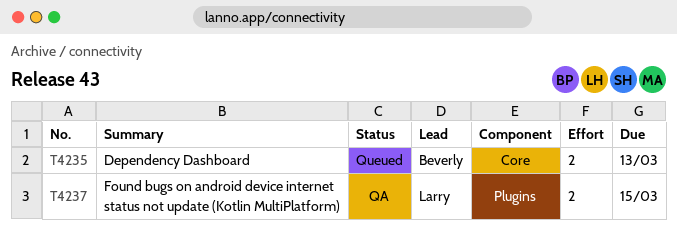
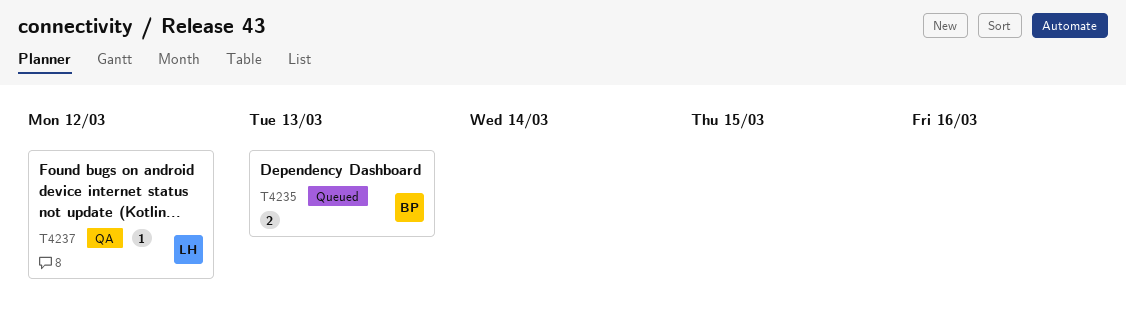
T4237, estimate: 2 -> 1
T4237, due: Mar 15 -> Mar 12

